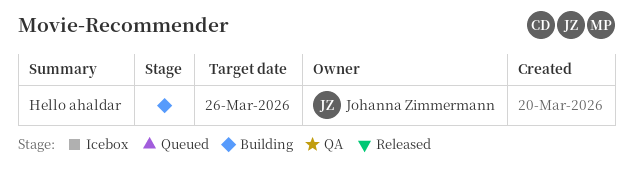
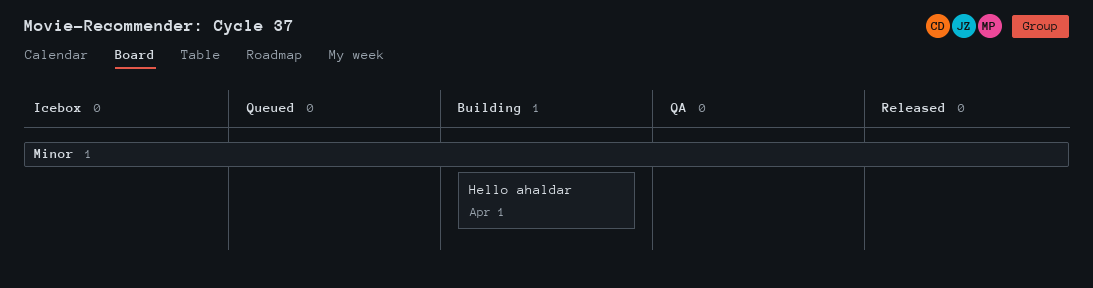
Hello ahaldar, due: Mar 26 -> Apr 1

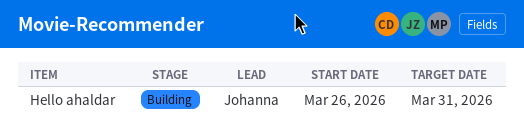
Hello ahaldar, due: Apr 1 -> Mar 31

